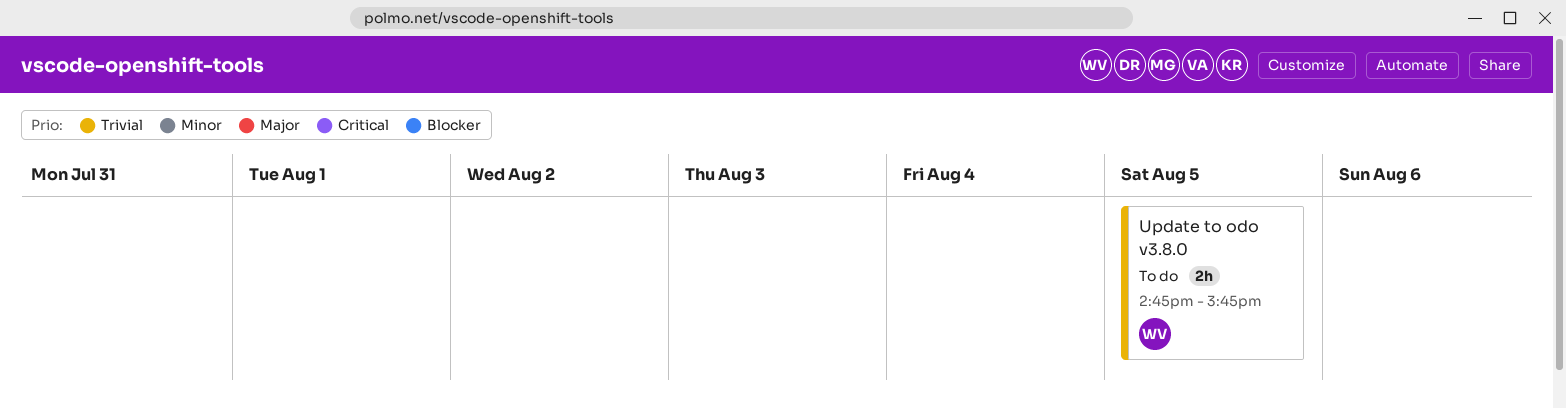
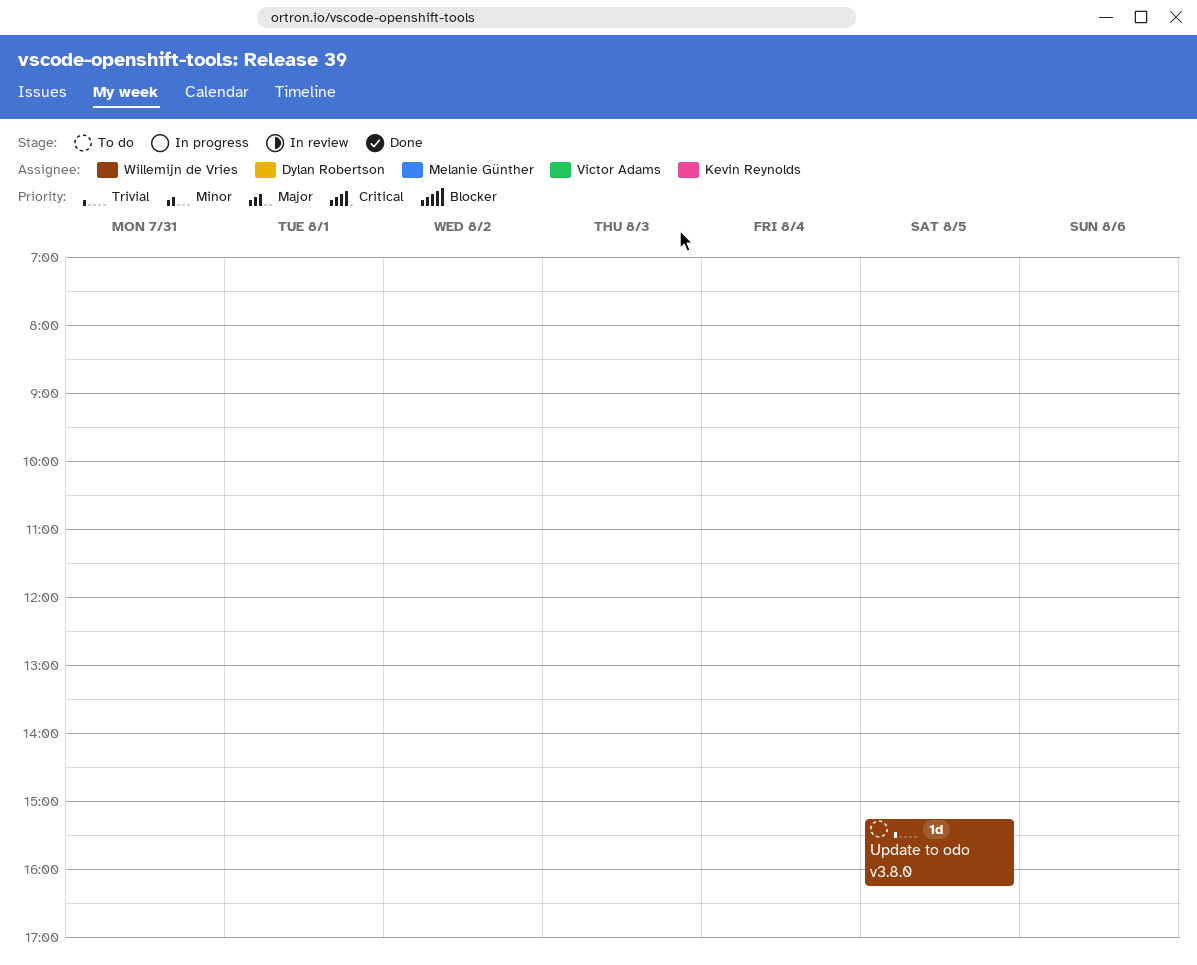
Update to odo v3.8.0, estimate: 2h -> 1d
Update to odo v3.8.0, begins: 14:45 -> 15:15
Update to odo v3.8.0, ends: 15:45 -> 16:15

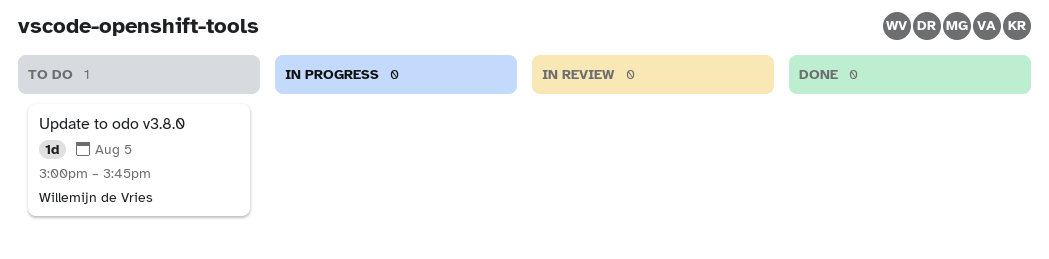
Update to odo v3.8.0, begins: 15:15 -> 15:00
Update to odo v3.8.0, ends: 16:15 -> 15:45

